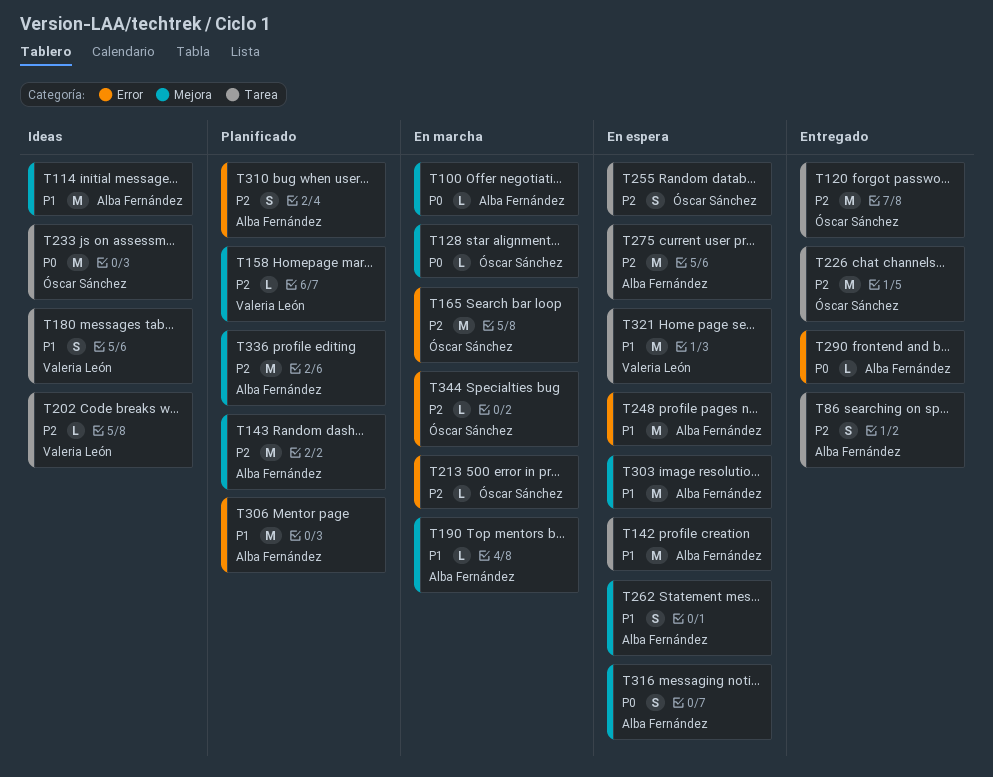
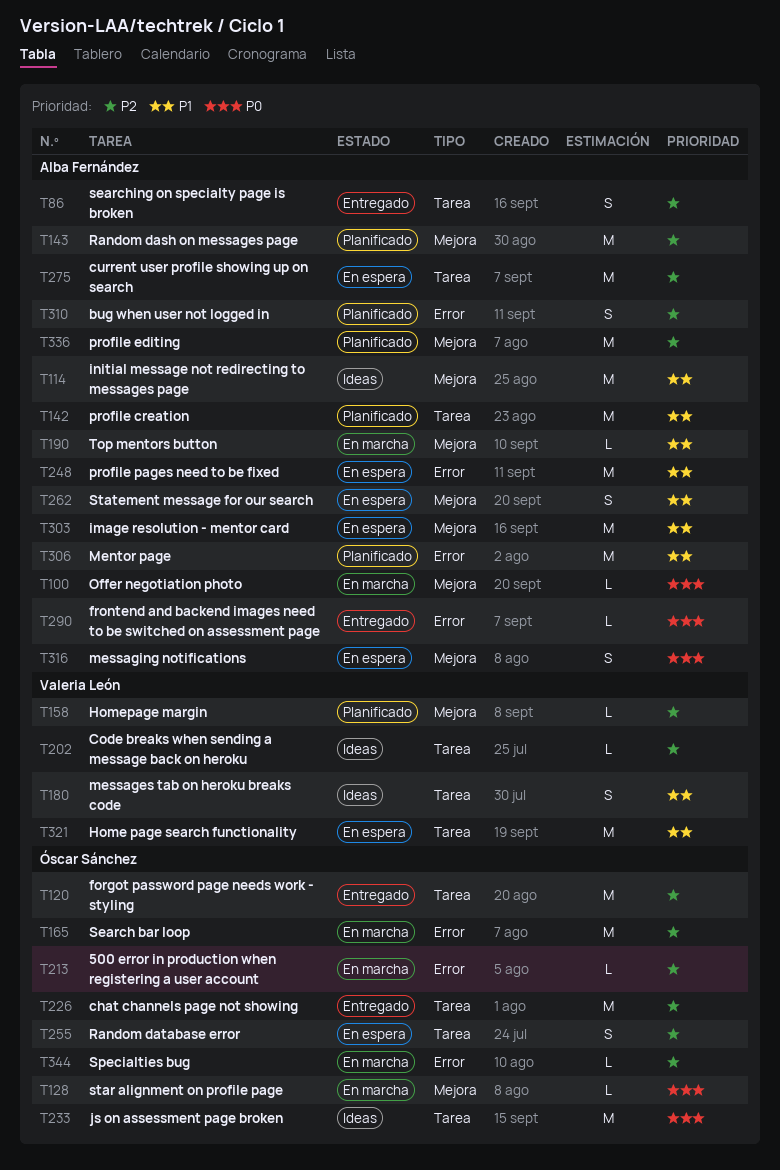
T142, status: En espera -> Planificado

